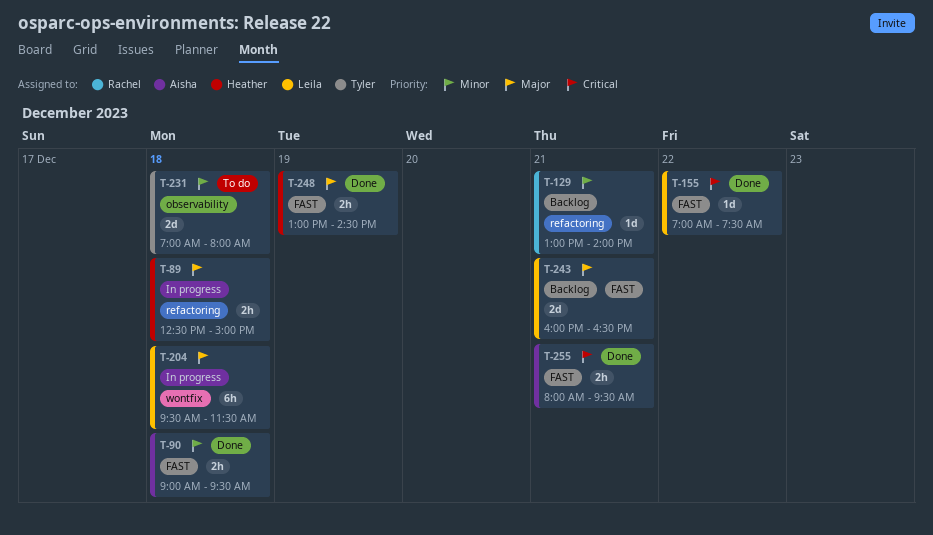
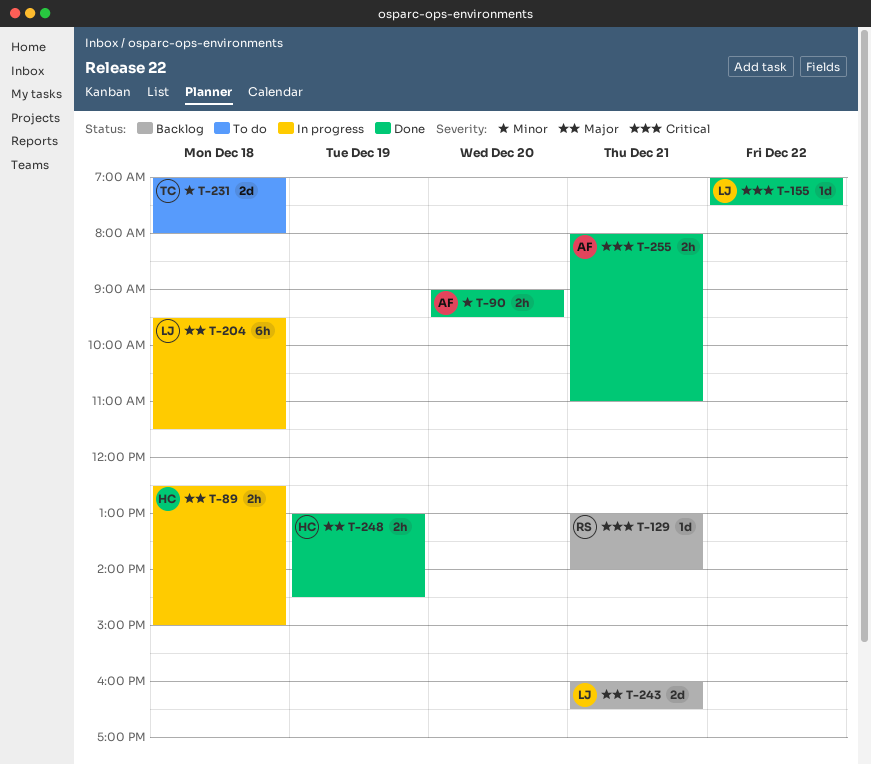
T-90, day: Dec 18 -> Dec 20
T-129, priority: Minor -> Critical
T-255, ends: 09:30 -> 11:00

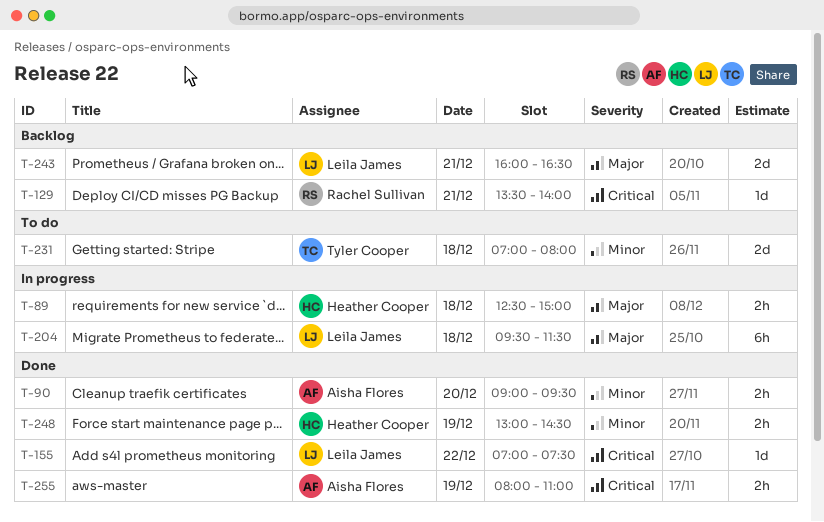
T-129, begins: 13:00 -> 13:30
T-248, priority: Major -> Minor
T-255, day: Dec 21 -> Dec 19

